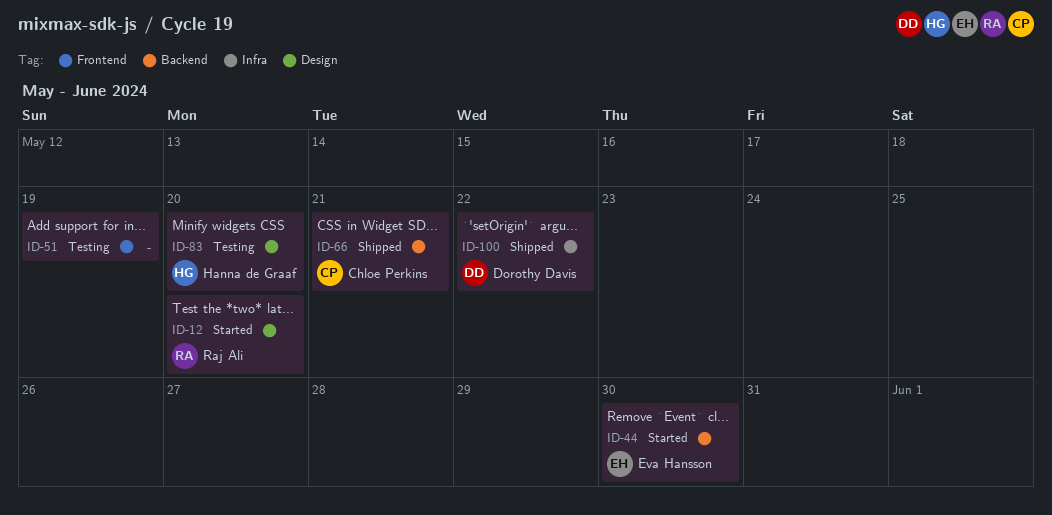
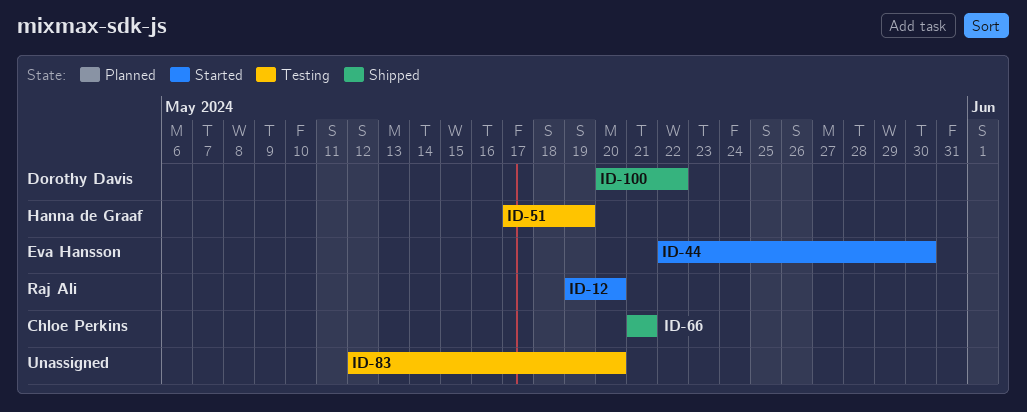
ID-51, owner: none -> Hanna de Graaf
ID-83, owner: Hanna de Graaf -> none

